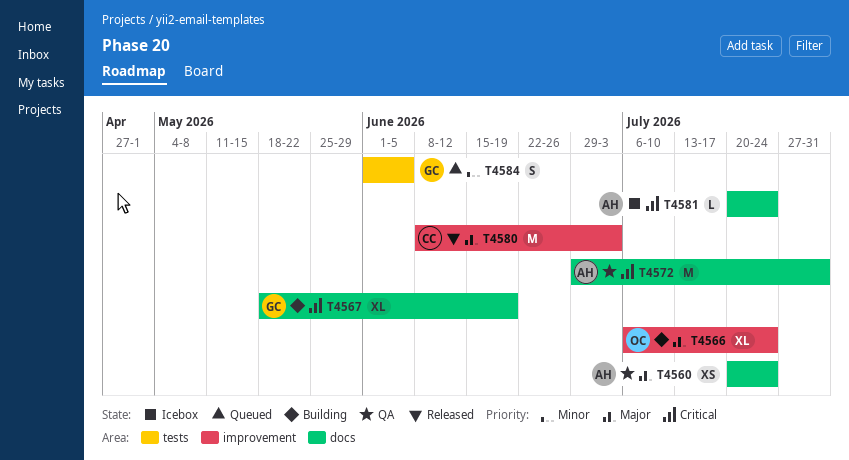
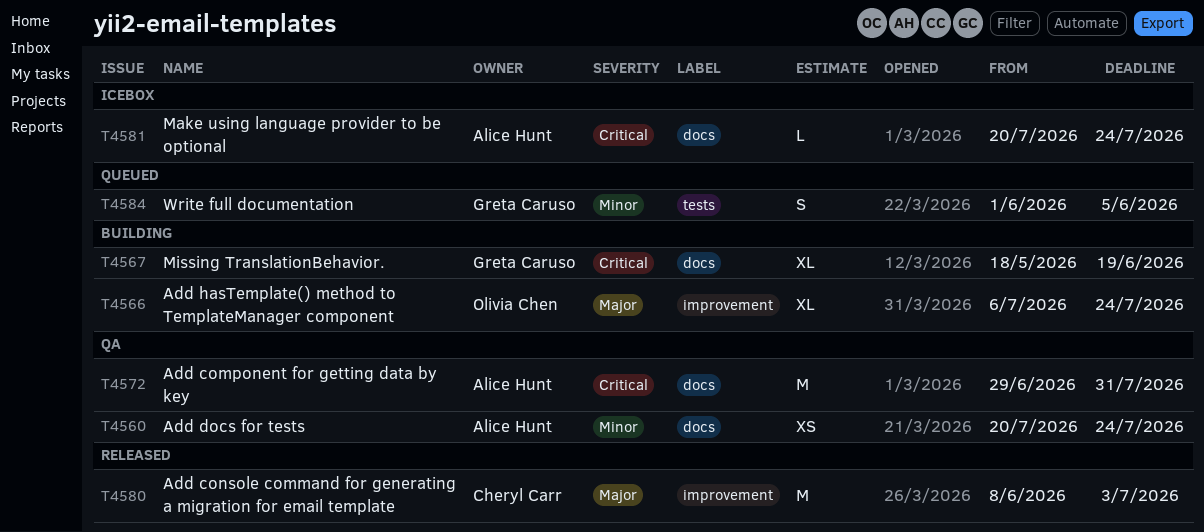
T4560, priority: Major -> Minor

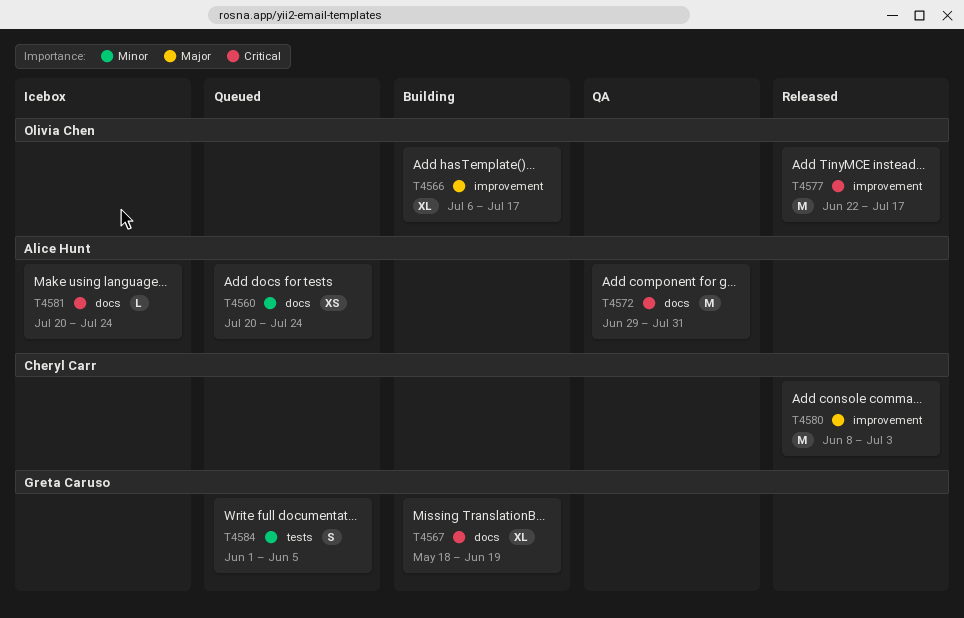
T4560, status: QA -> Queued
T4566, due: Jul 24 -> Jul 17
T4577: none -> present

